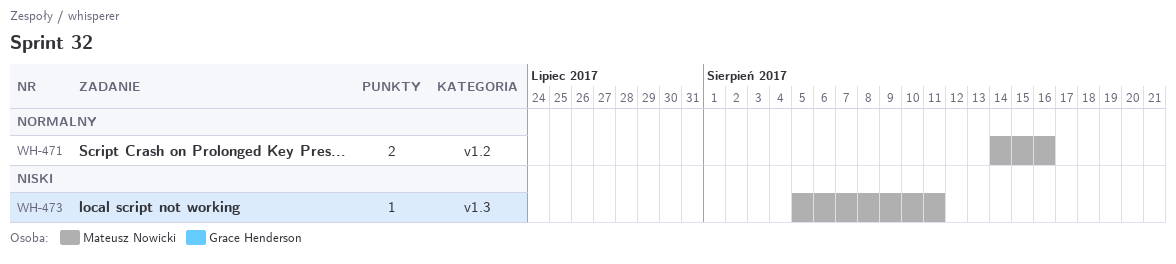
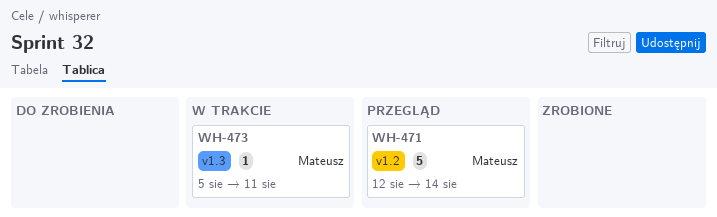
WH-471, estimate: 2 -> 5
WH-471, start: Aug 14 -> Aug 12
WH-471, due: Aug 16 -> Aug 14

